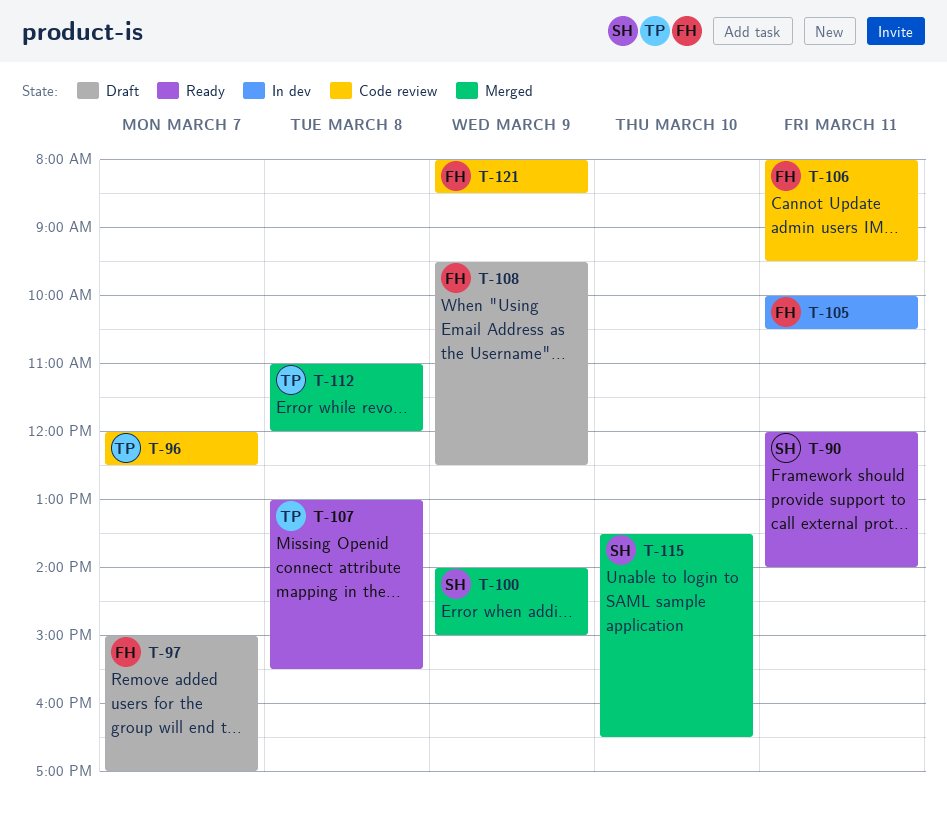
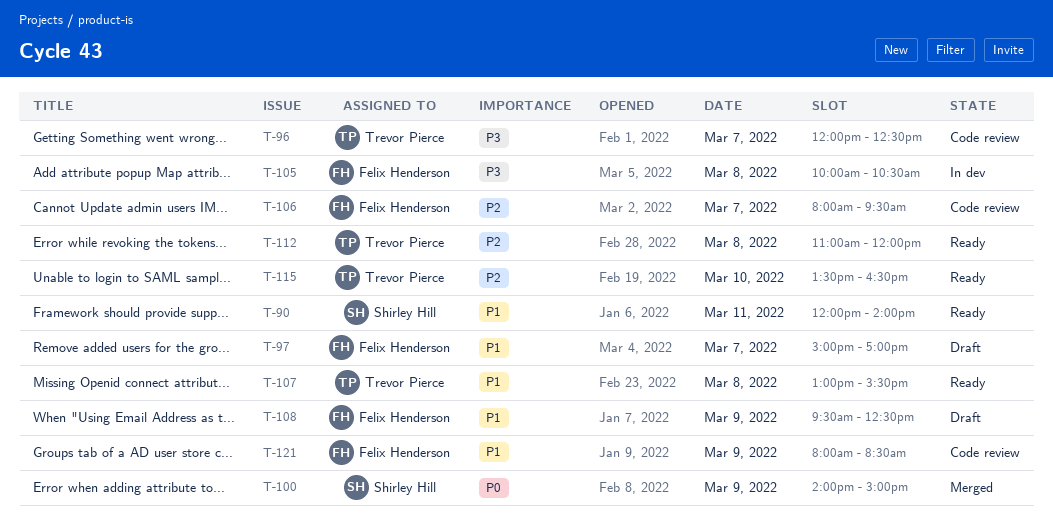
T-105, day: Mar 11 -> Mar 8
T-106, day: Mar 11 -> Mar 7
T-112, status: Merged -> Ready
T-115, status: Merged -> Ready
T-115, owner: Shirley Hill -> Trevor Pierce

